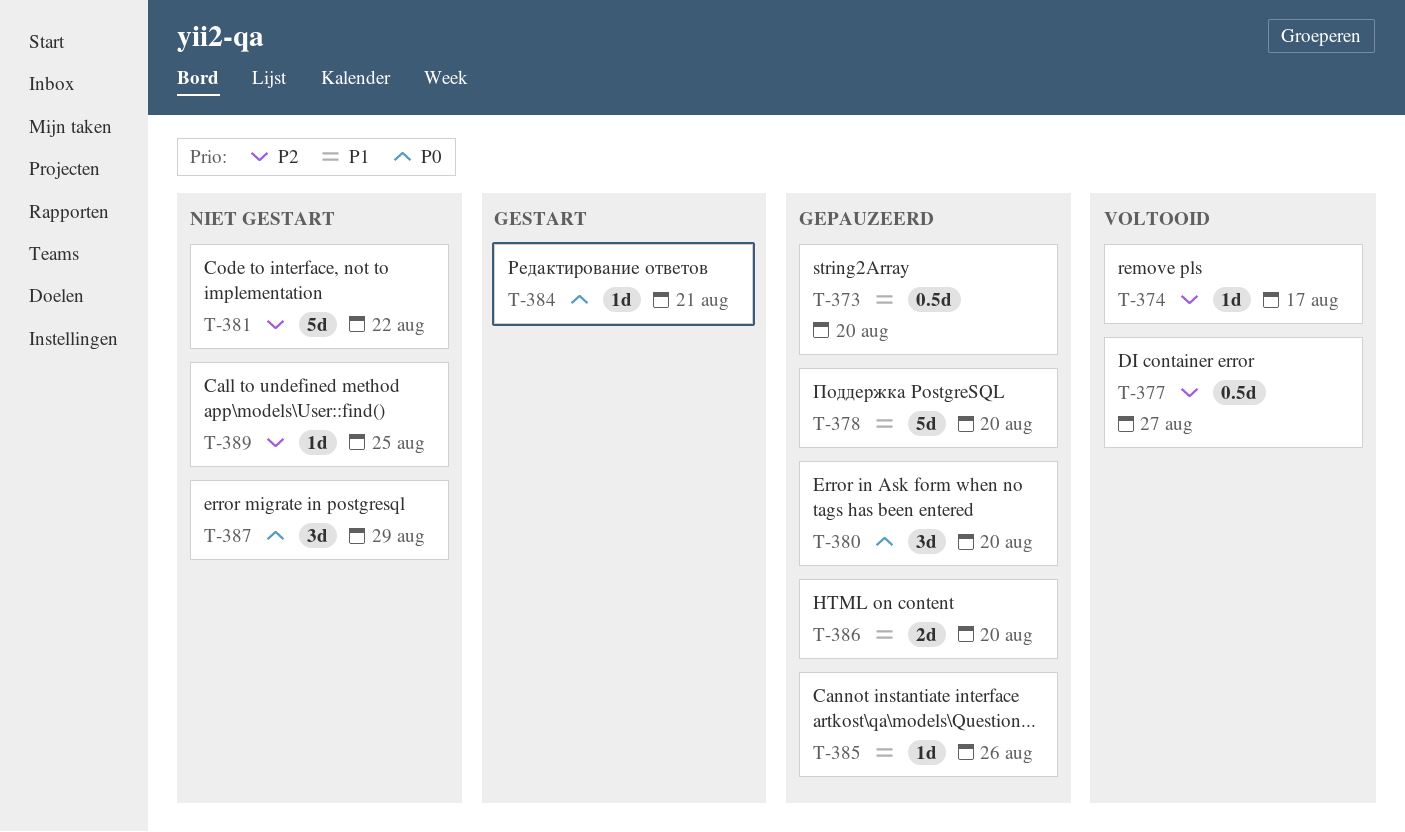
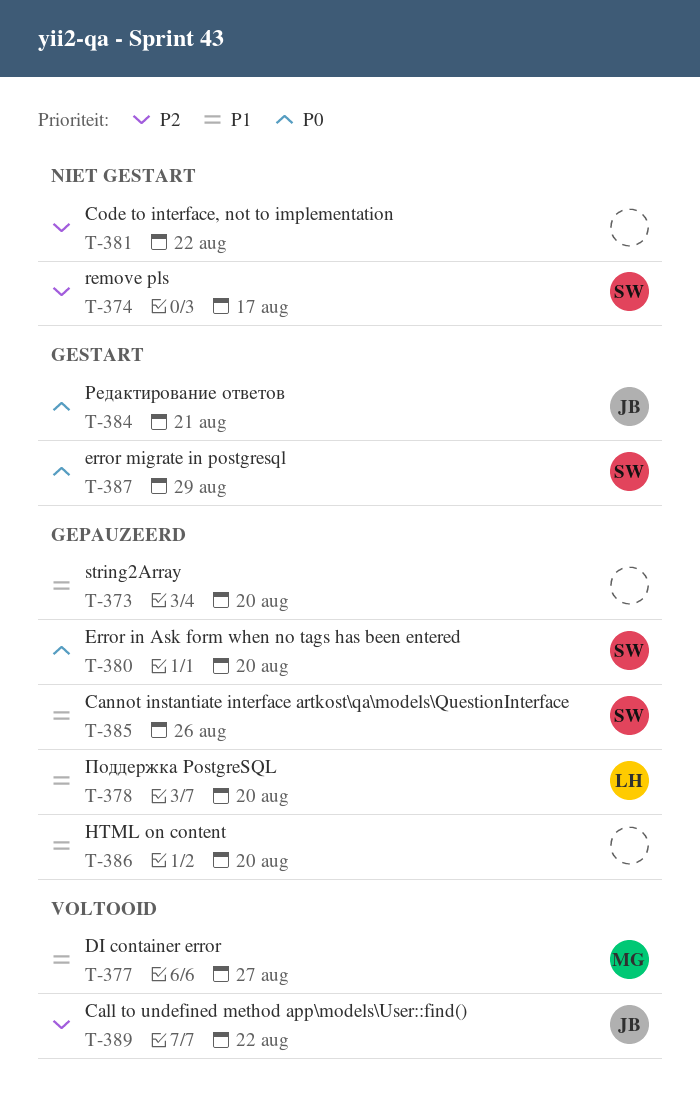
T-374, status: Voltooid -> Niet gestart
T-377, priority: P2 -> P1
T-387, status: Niet gestart -> Gestart
T-389, status: Niet gestart -> Voltooid
T-389, due: Aug 25 -> Aug 22

